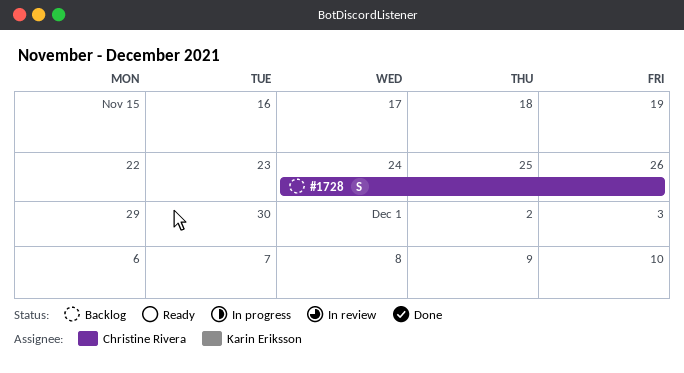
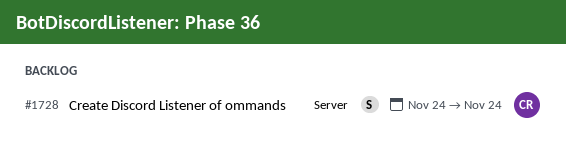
#1728, due: Nov 26 -> Nov 24

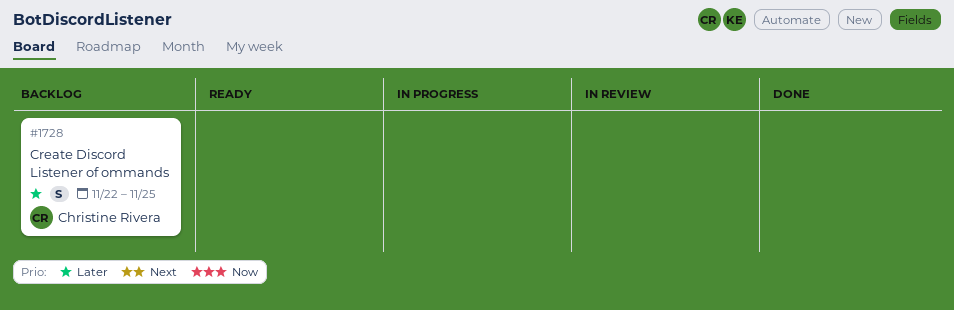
#1728, start: Nov 24 -> Nov 22
#1728, due: Nov 24 -> Nov 25

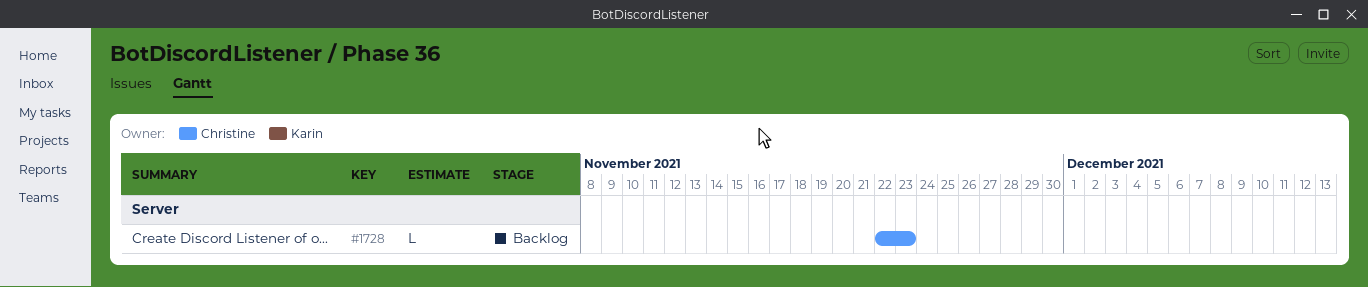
#1728, estimate: S -> L
#1728, due: Nov 25 -> Nov 23

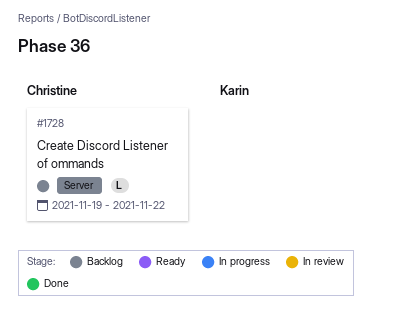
#1728, start: Nov 22 -> Nov 19
#1728, due: Nov 23 -> Nov 22

